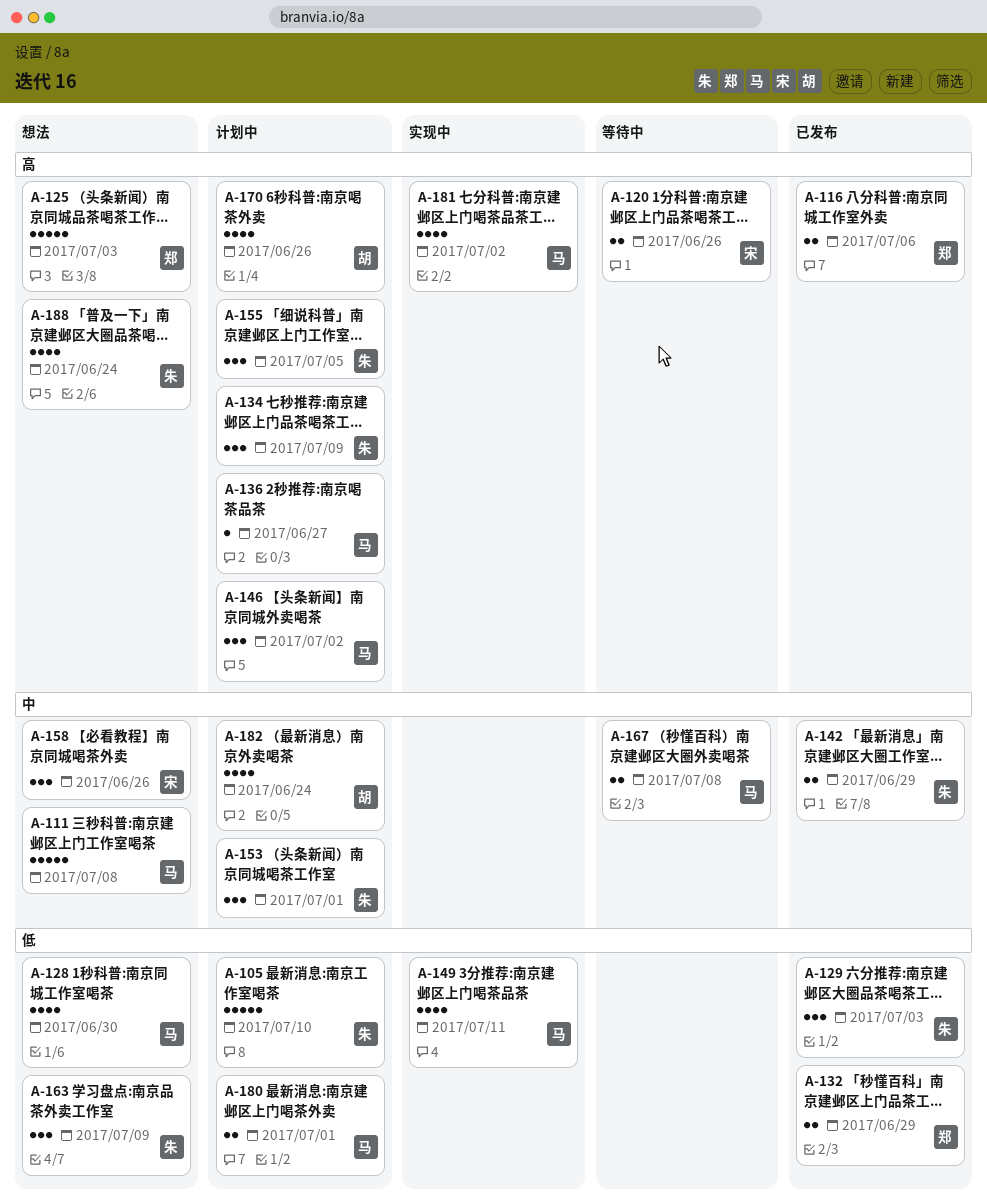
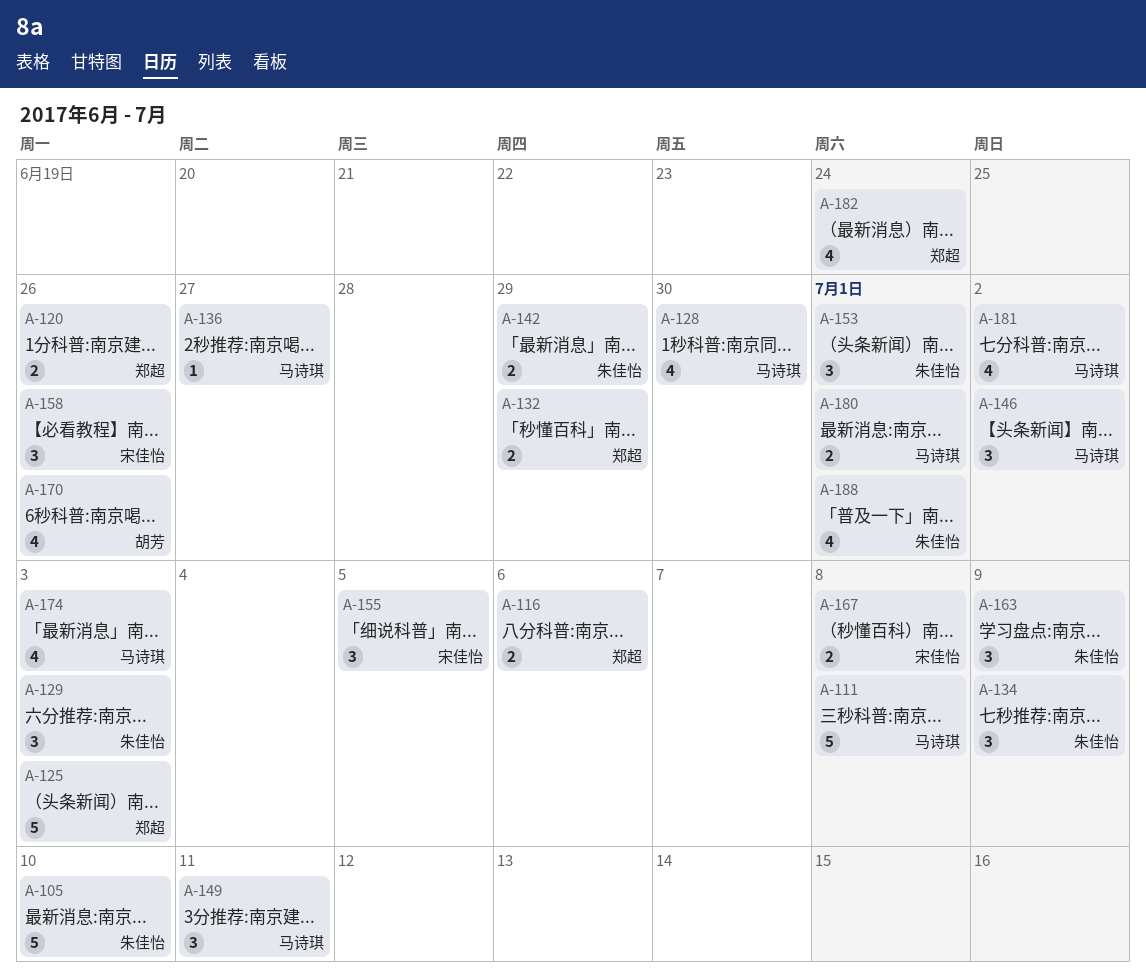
A-120, owner: 宋佳怡 -> 郑超
A-149, estimate: 4 -> 3
A-155, owner: 朱佳怡 -> 宋佳怡
A-167, owner: 马诗琪 -> 宋佳怡
A-174: none -> present
A-182, owner: 胡芳 -> 郑超
A-188, due: Jun 24 -> Jul 1

